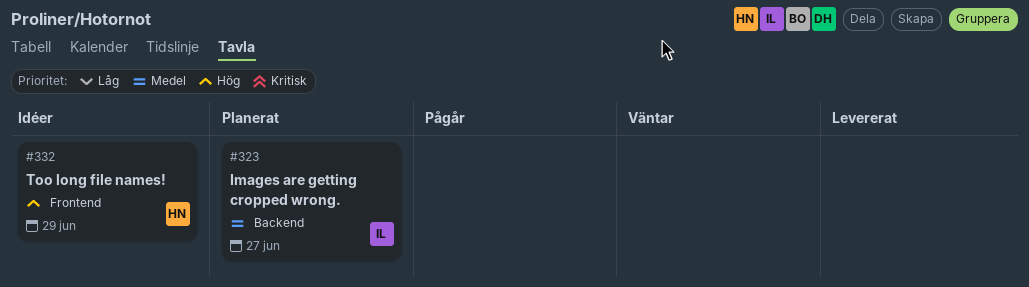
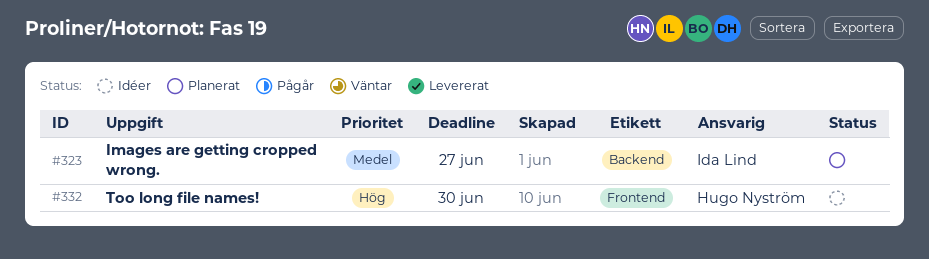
#332, due: Jun 29 -> Jun 30

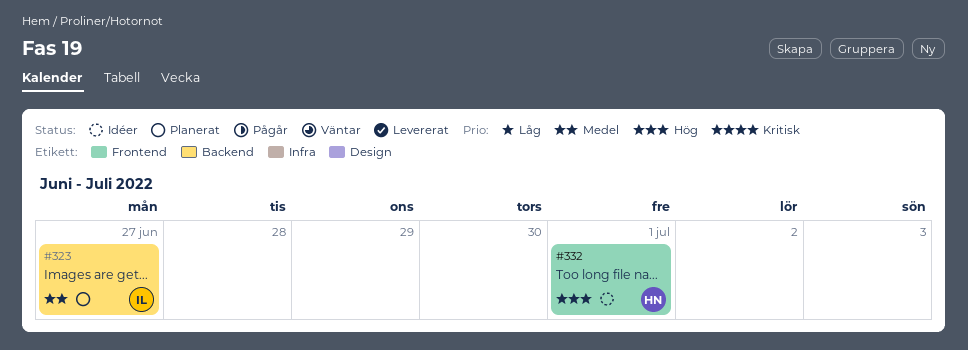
#332, due: Jun 30 -> Jul 1

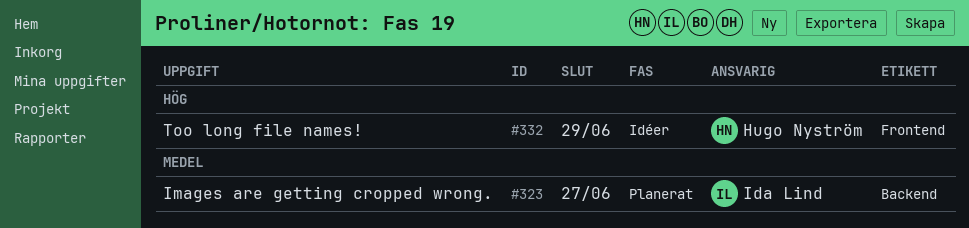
#332, due: Jul 1 -> Jun 29

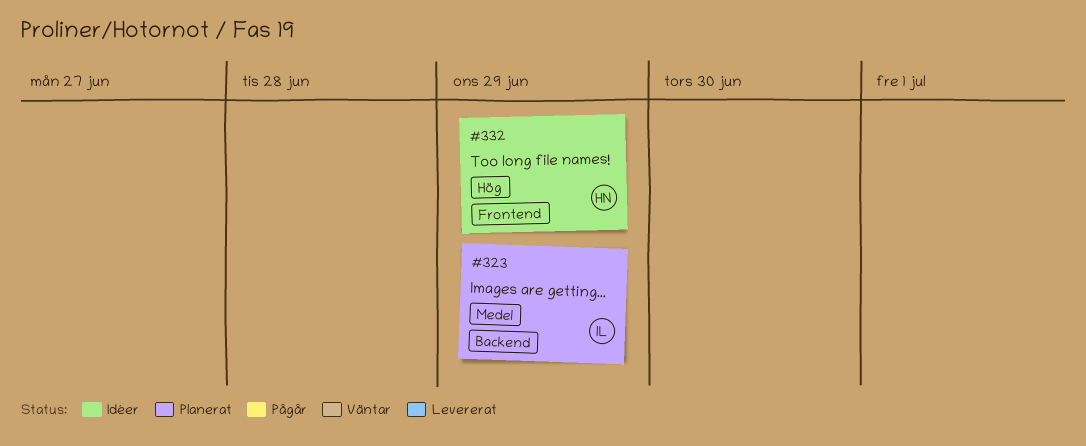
#323, due: Jun 27 -> Jun 29

